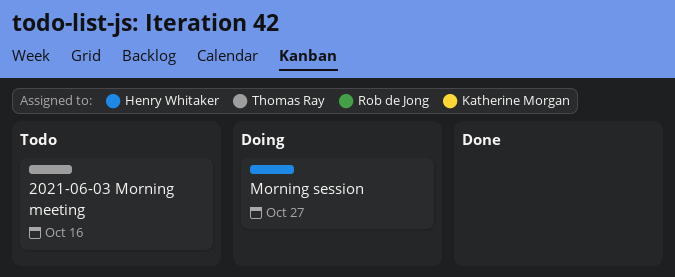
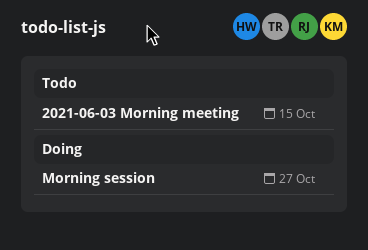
2021-06-03 Morning meeting, due: Oct 16 -> Oct 15

